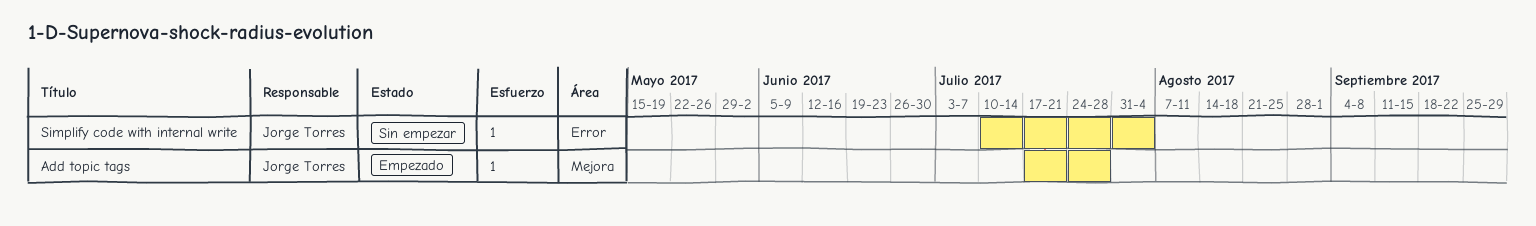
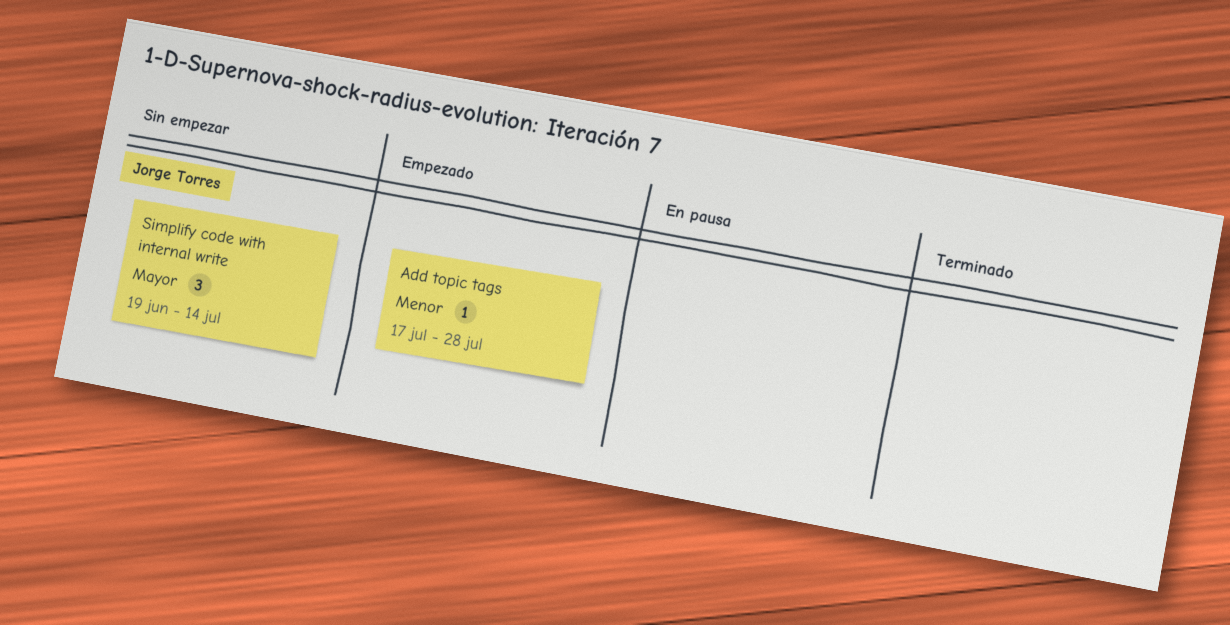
Simplify code with internal write, estimate: 1 -> 3
Simplify code with internal write, start: Jul 10 -> Jun 19
Simplify code with internal write, due: Aug 4 -> Jul 14

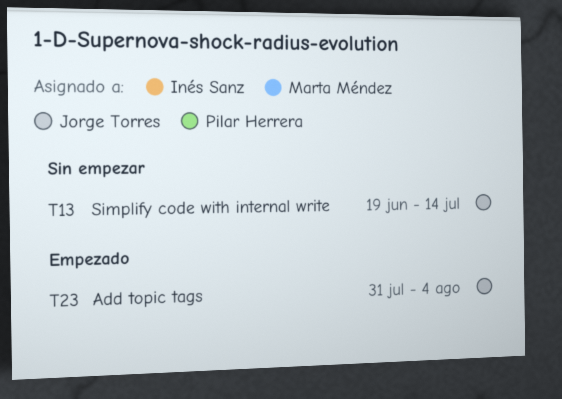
Add topic tags, start: Jul 17 -> Jul 31
Add topic tags, due: Jul 28 -> Aug 4

